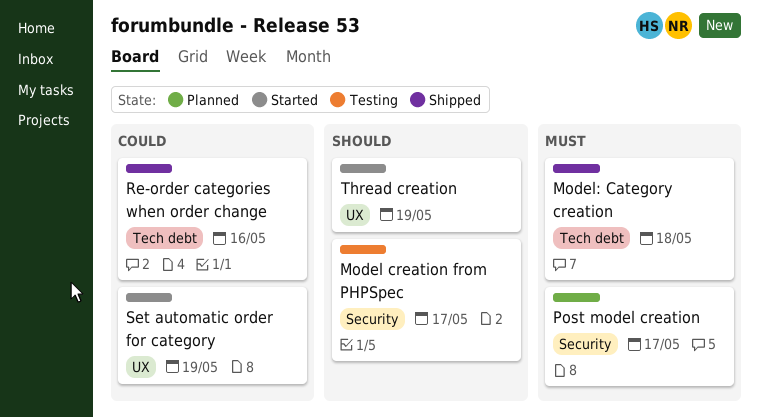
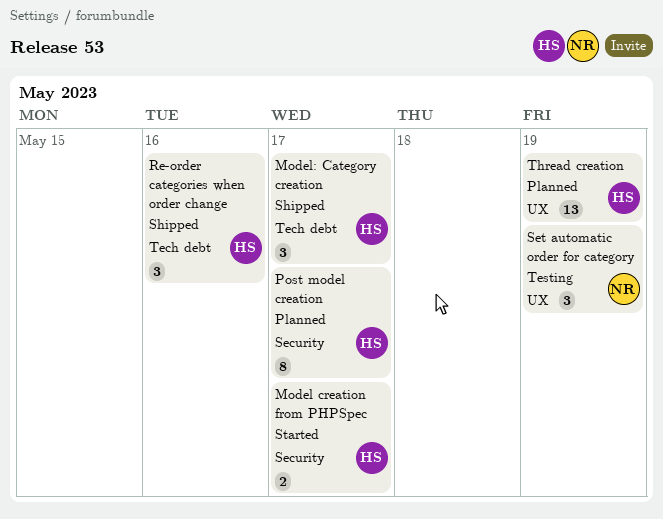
Model creation from PHPSpec, status: Testing -> Started
Model: Category creation, due: May 18 -> May 17
Set automatic order for category, status: Started -> Testing
Thread creation, status: Started -> Planned

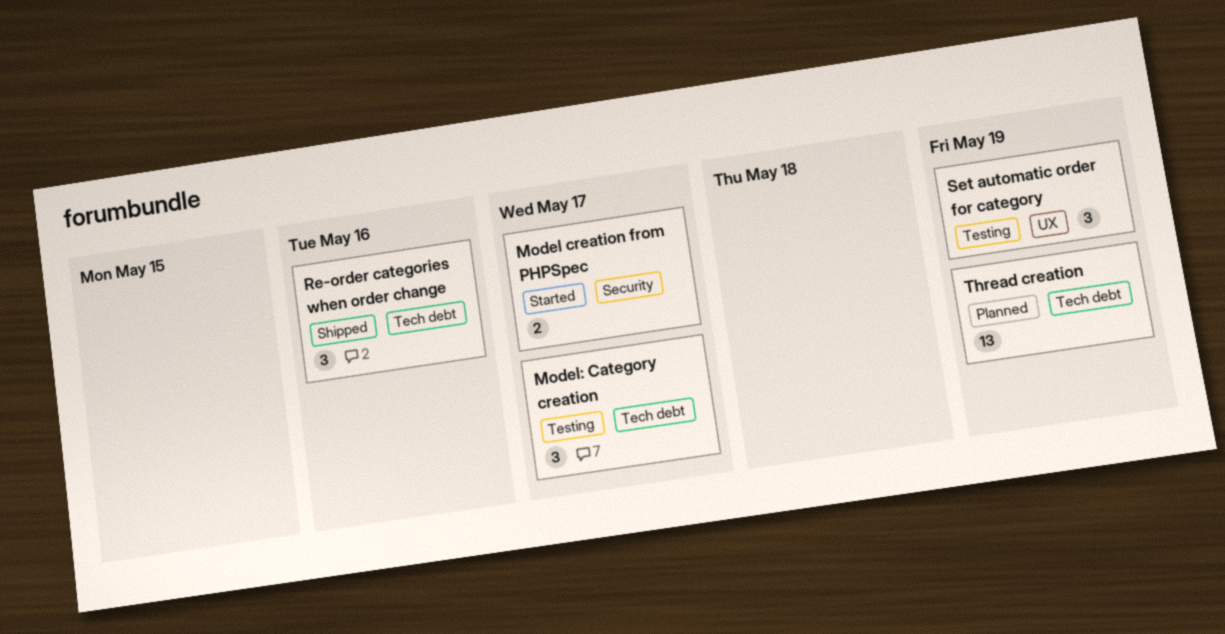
Model: Category creation, status: Shipped -> Testing
Post model creation: present -> none
Thread creation, label: UX -> Tech debt

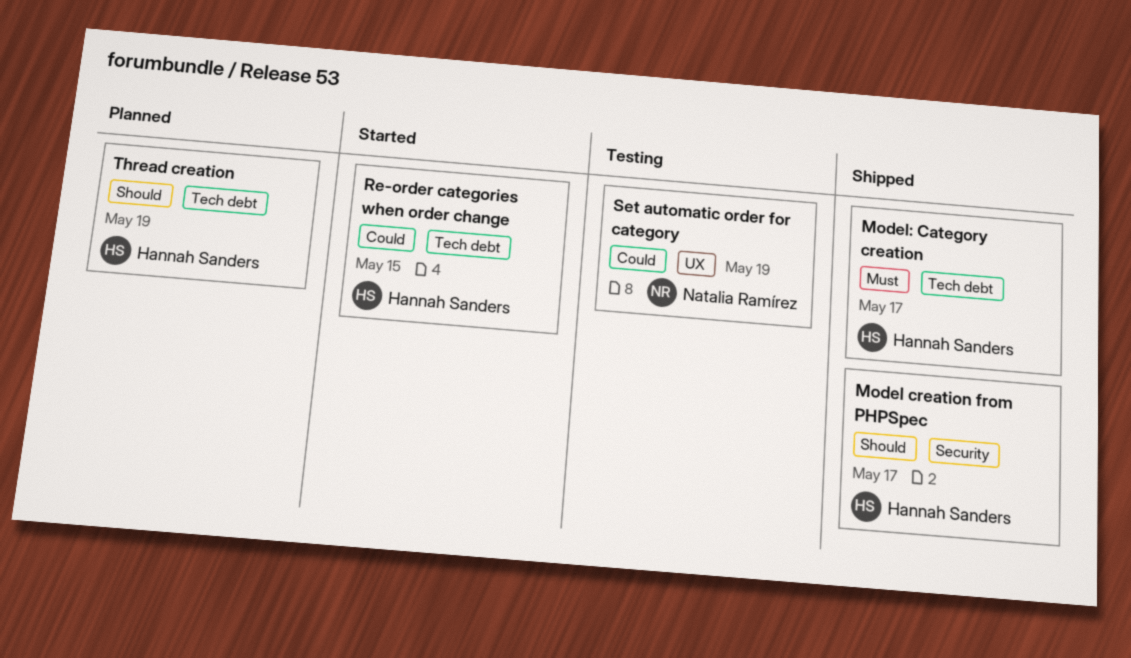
Model creation from PHPSpec, status: Started -> Shipped
Model: Category creation, status: Testing -> Shipped
Re-order categories when order change, status: Shipped -> Started
Re-order categories when order change, due: May 16 -> May 15

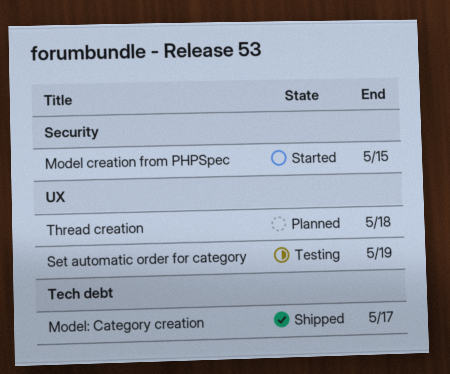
Model creation from PHPSpec, status: Shipped -> Started
Model creation from PHPSpec, due: May 17 -> May 15
Re-order categories when order change: present -> none
Thread creation, label: Tech debt -> UX
Thread creation, due: May 19 -> May 18

